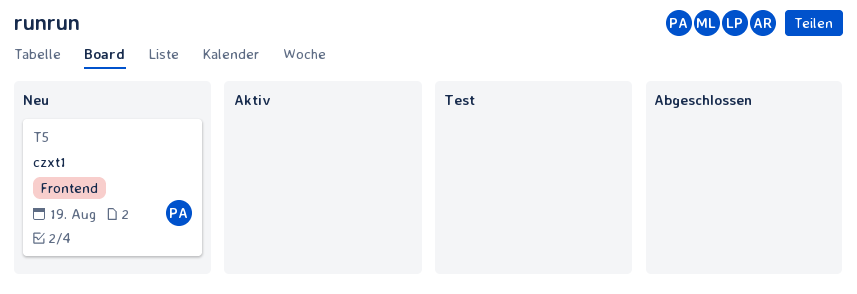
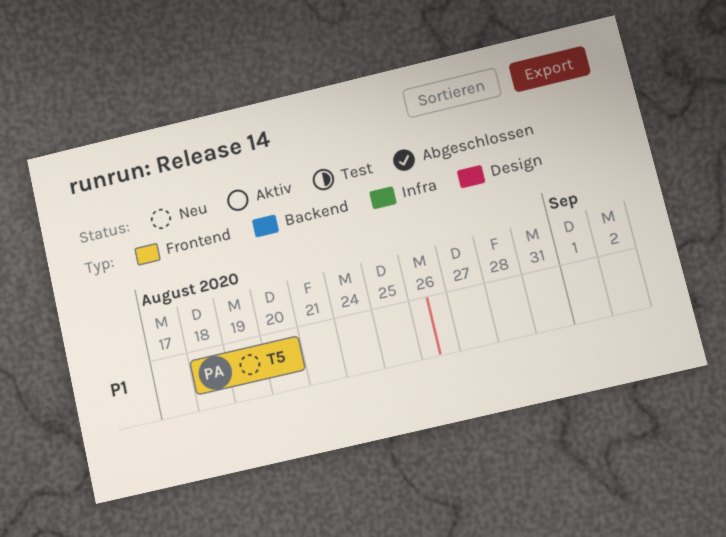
T5, due: Aug 19 -> Aug 20

